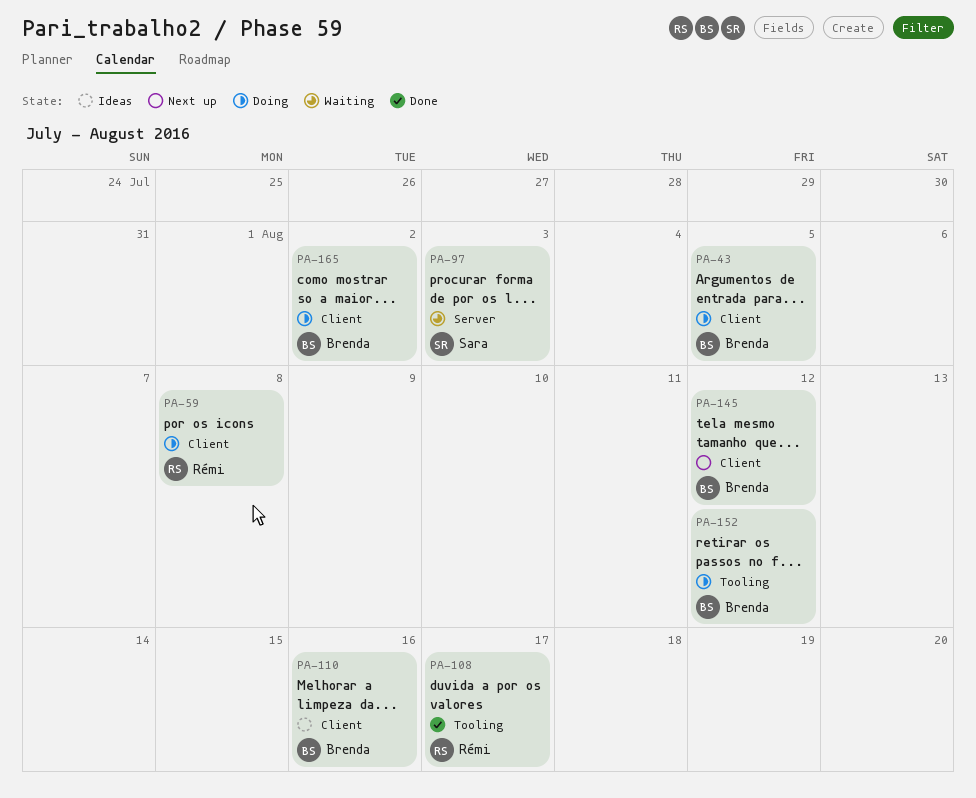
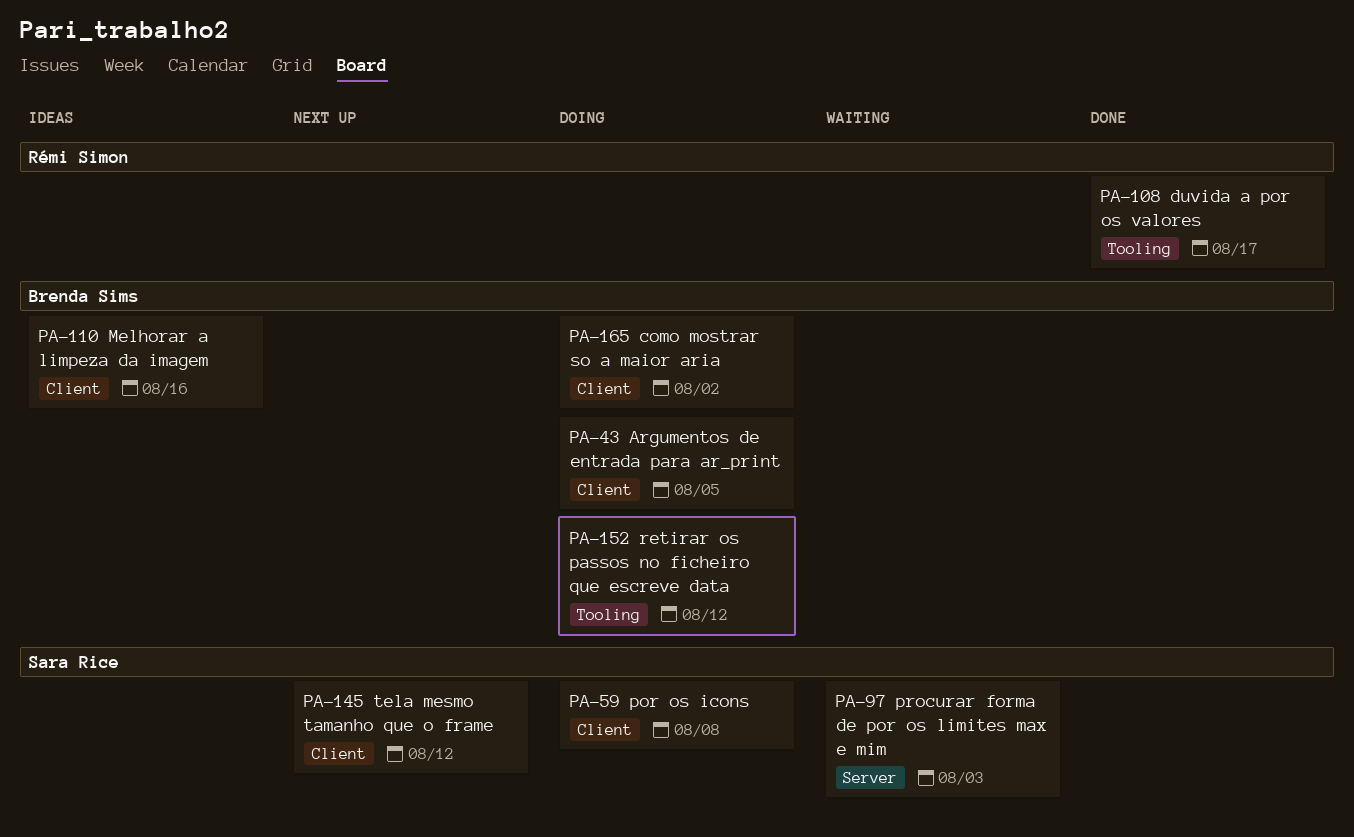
PA-59, owner: Rémi Simon -> Sara Rice
PA-145, owner: Brenda Sims -> Sara Rice

